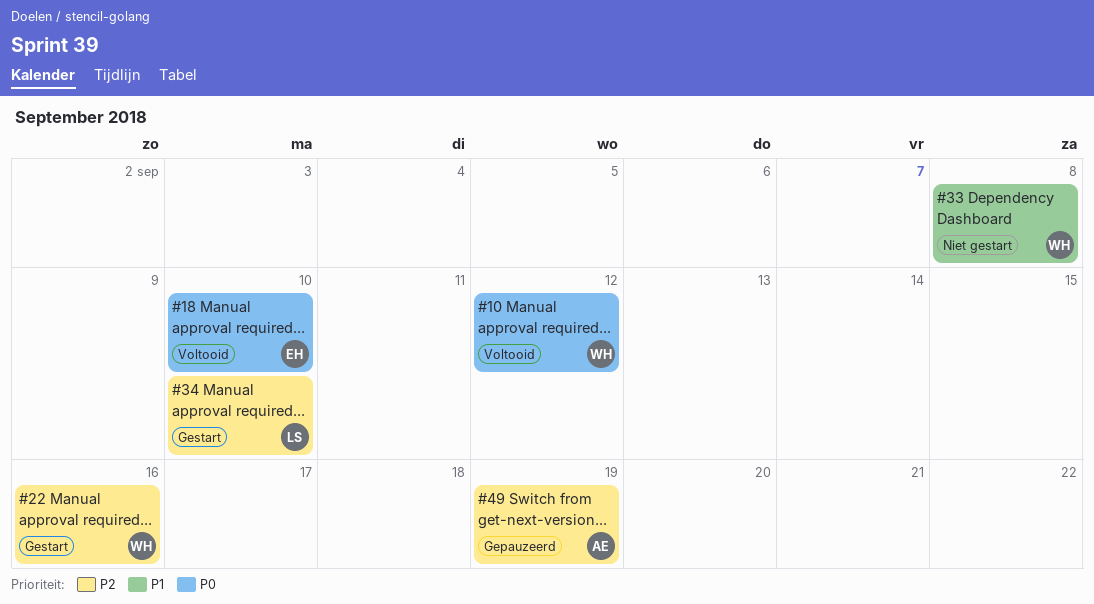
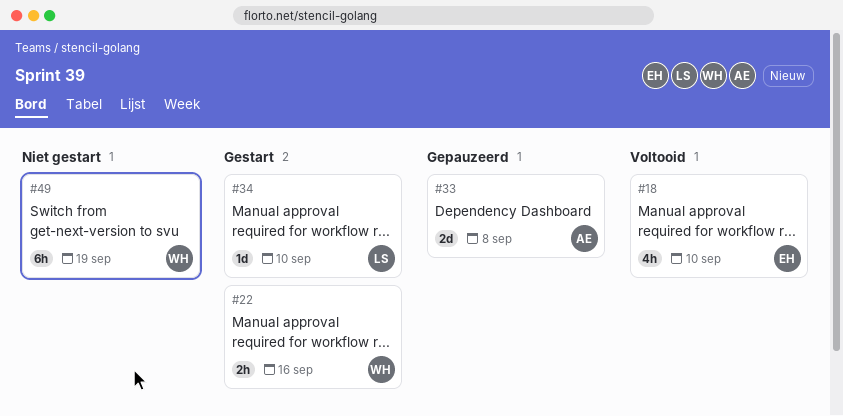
#10: present -> none
#33, status: Niet gestart -> Gepauzeerd
#33, owner: WH -> AE
#49, status: Gepauzeerd -> Niet gestart
#49, owner: AE -> WH

